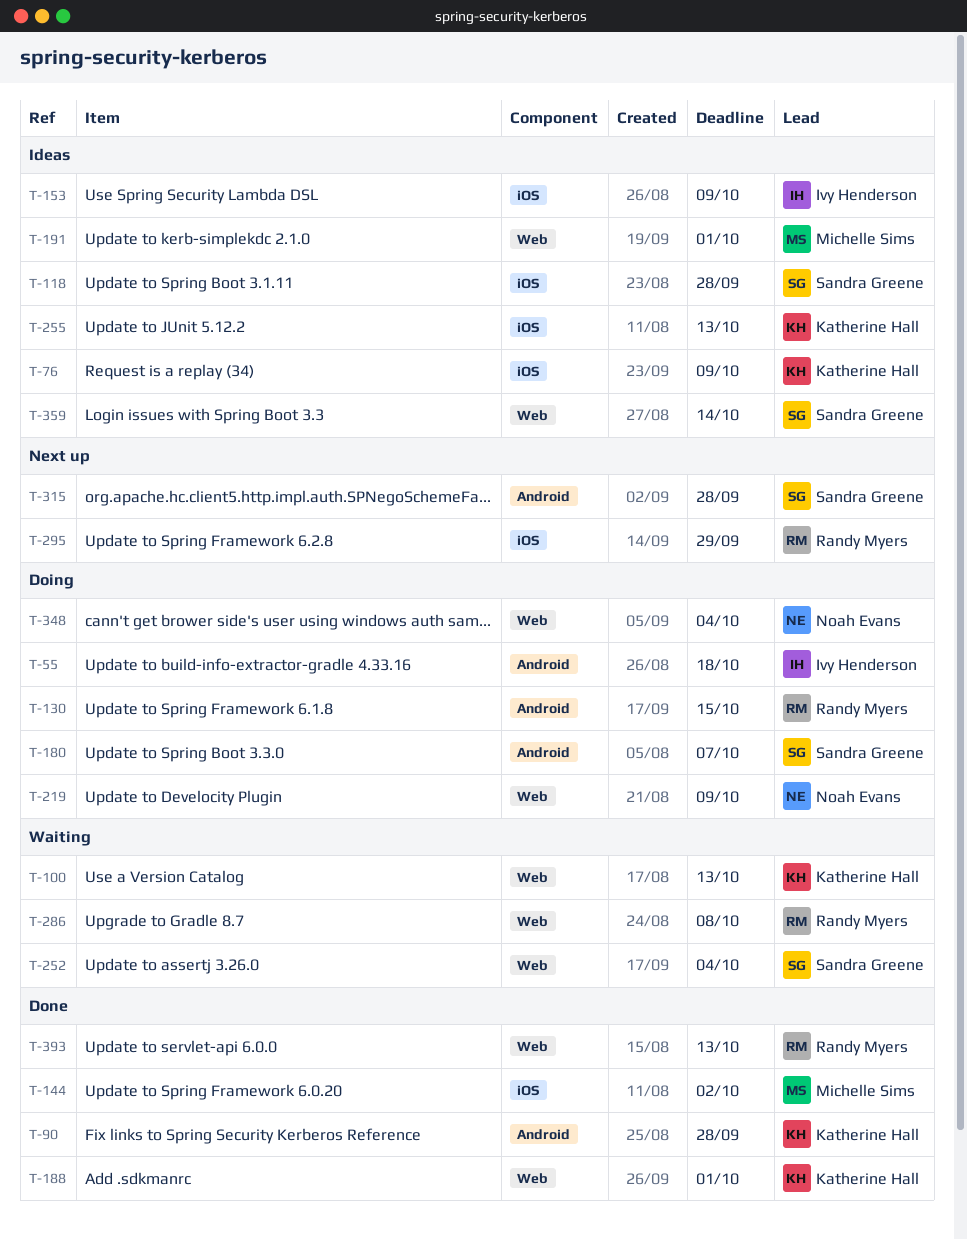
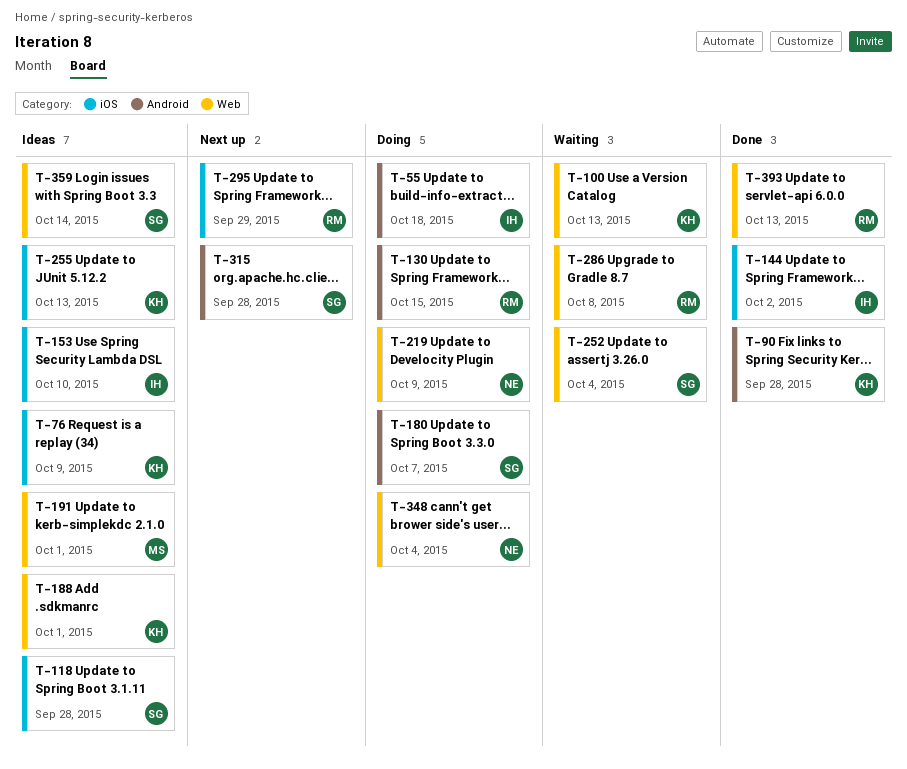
T-144, owner: Michelle Sims -> Ivy Henderson
T-153, due: Oct 9 -> Oct 10
T-188, status: Done -> Ideas

